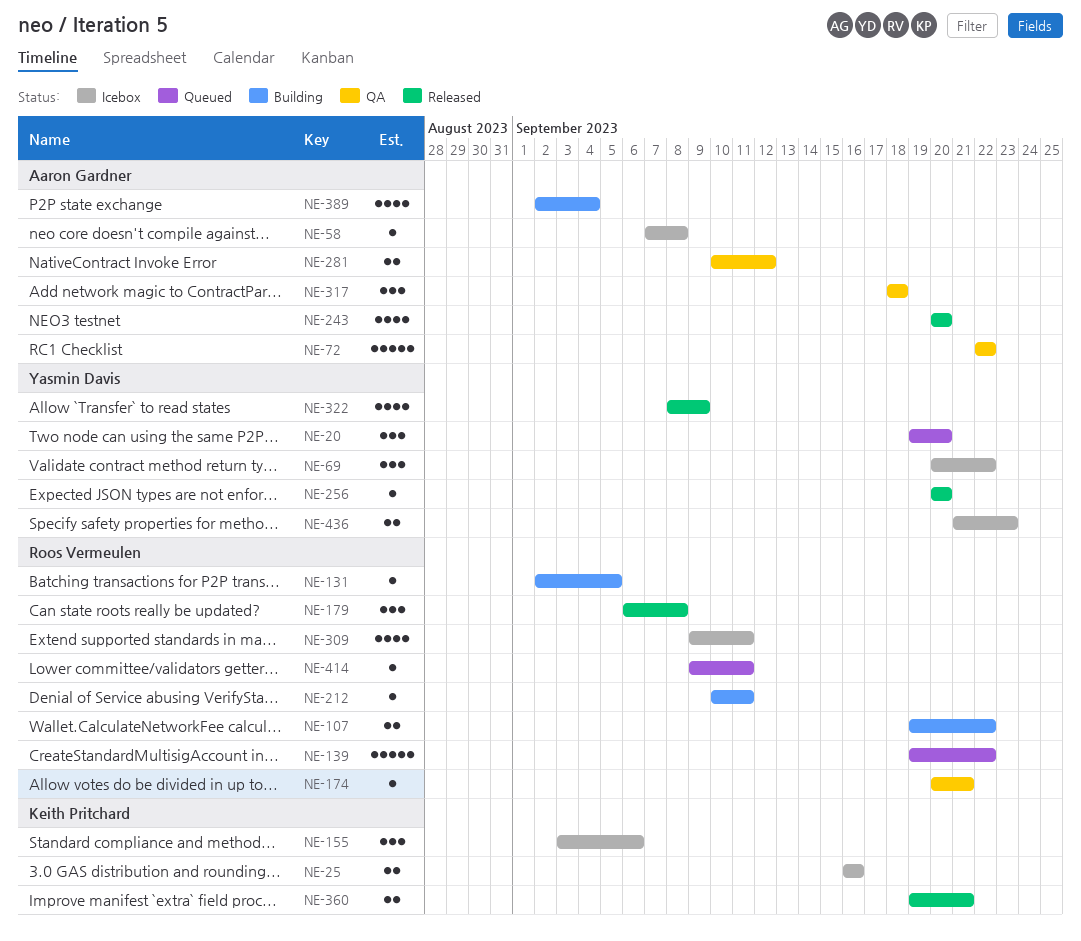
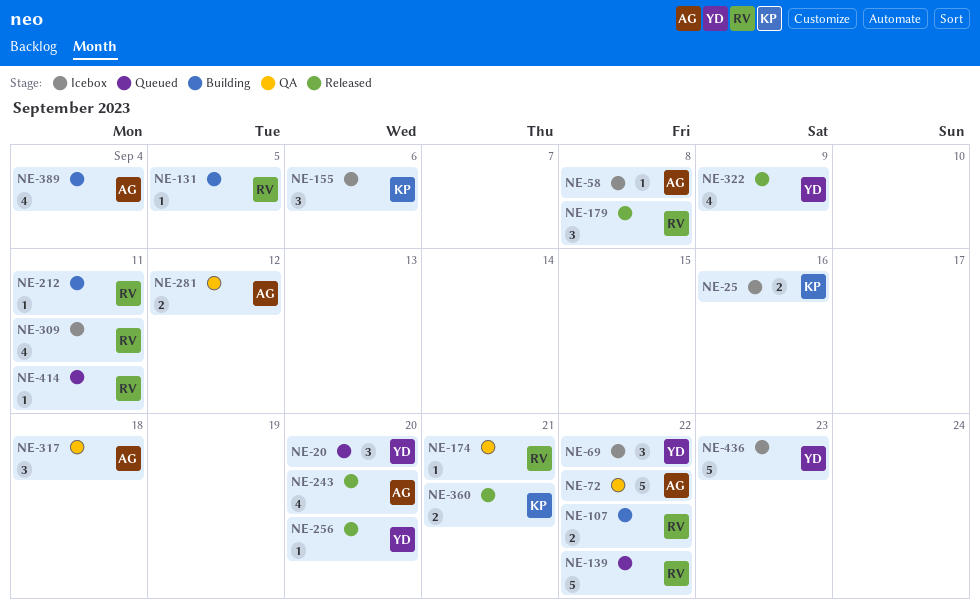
NE-436, estimate: 2 -> 5

